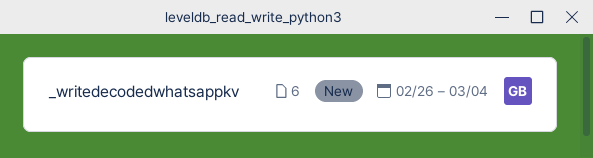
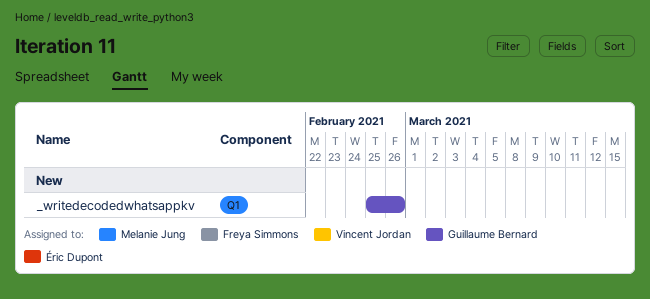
_writedecodedwhatsappkv, start: Feb 26 -> Feb 25
_writedecodedwhatsappkv, due: Mar 4 -> Feb 26

